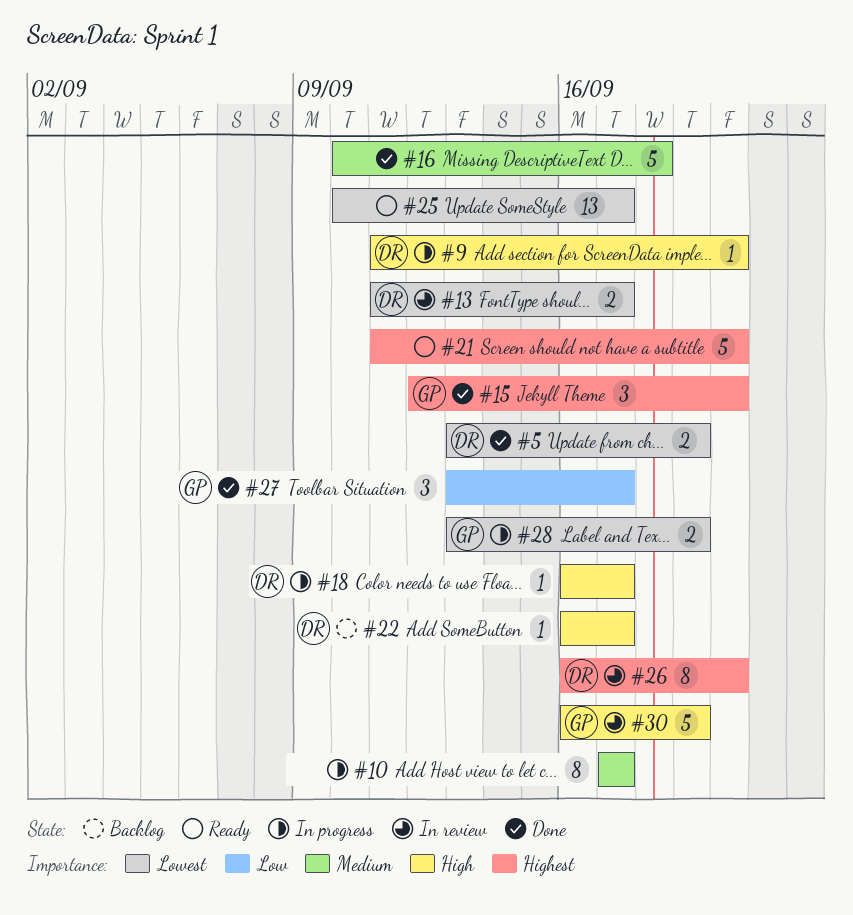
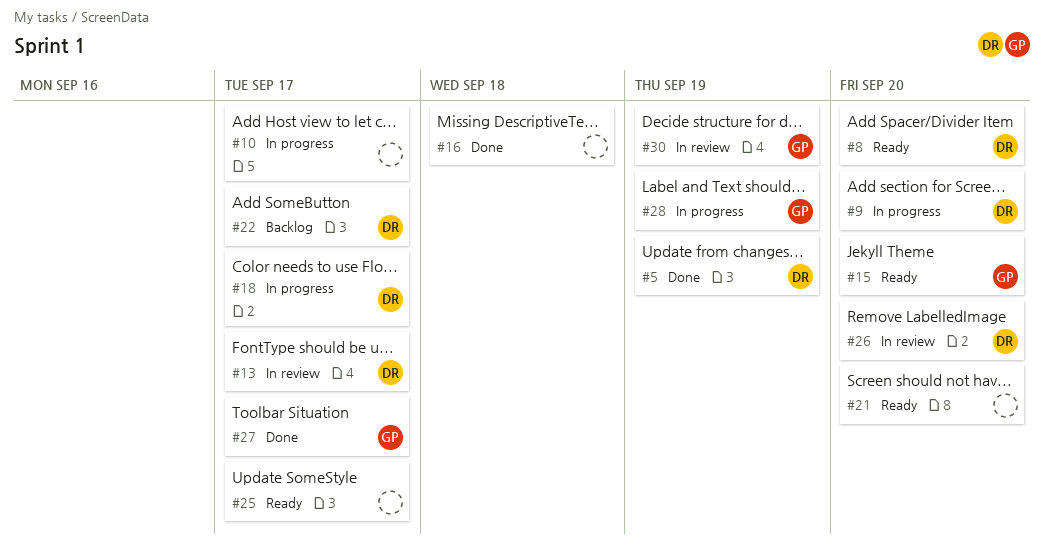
#8: none -> present
#15, status: Done -> Ready

